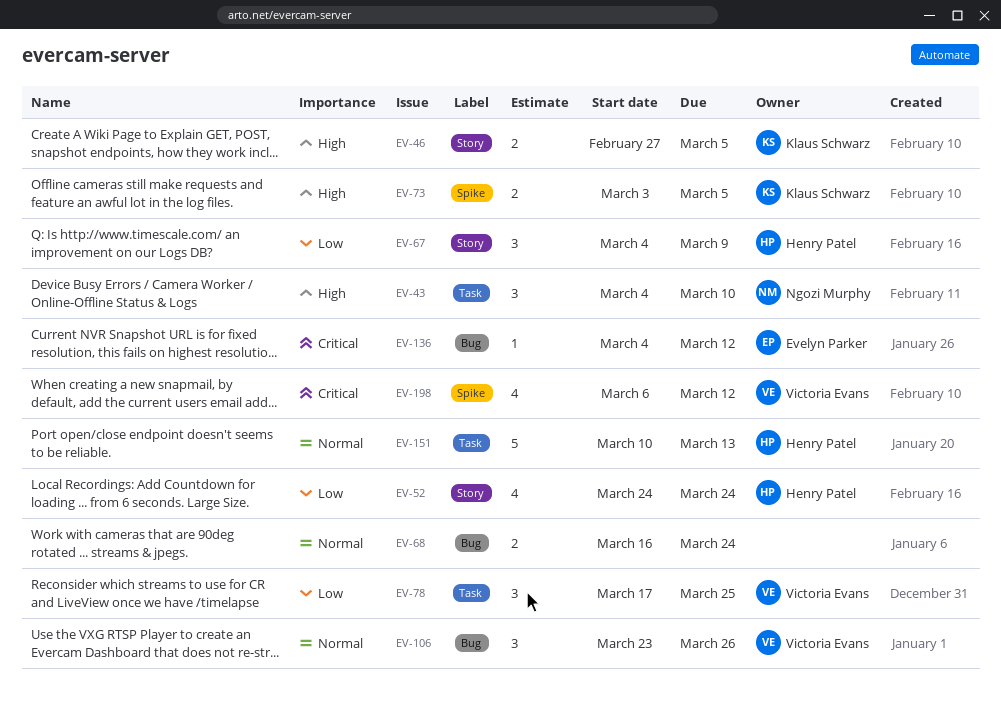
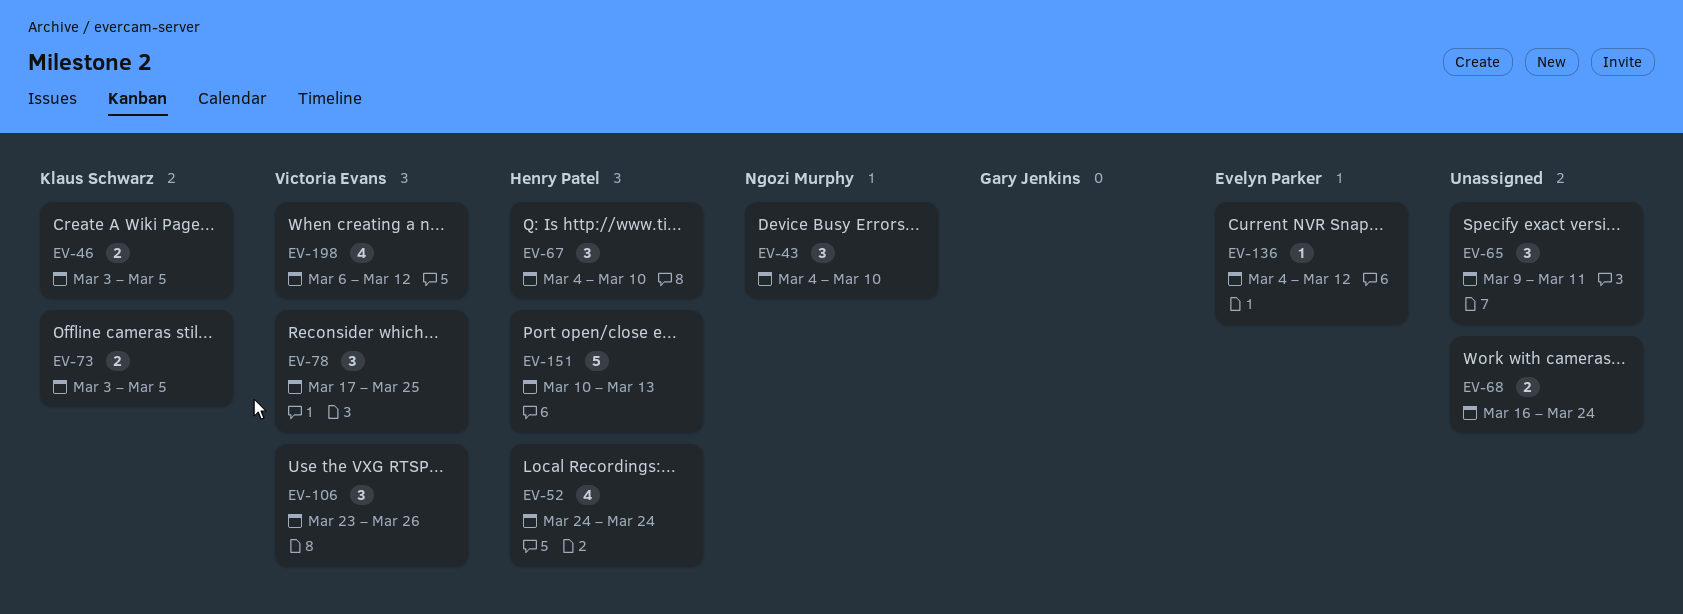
EV-46, start: Feb 27 -> Mar 3
EV-65: none -> present
EV-67, due: Mar 9 -> Mar 10

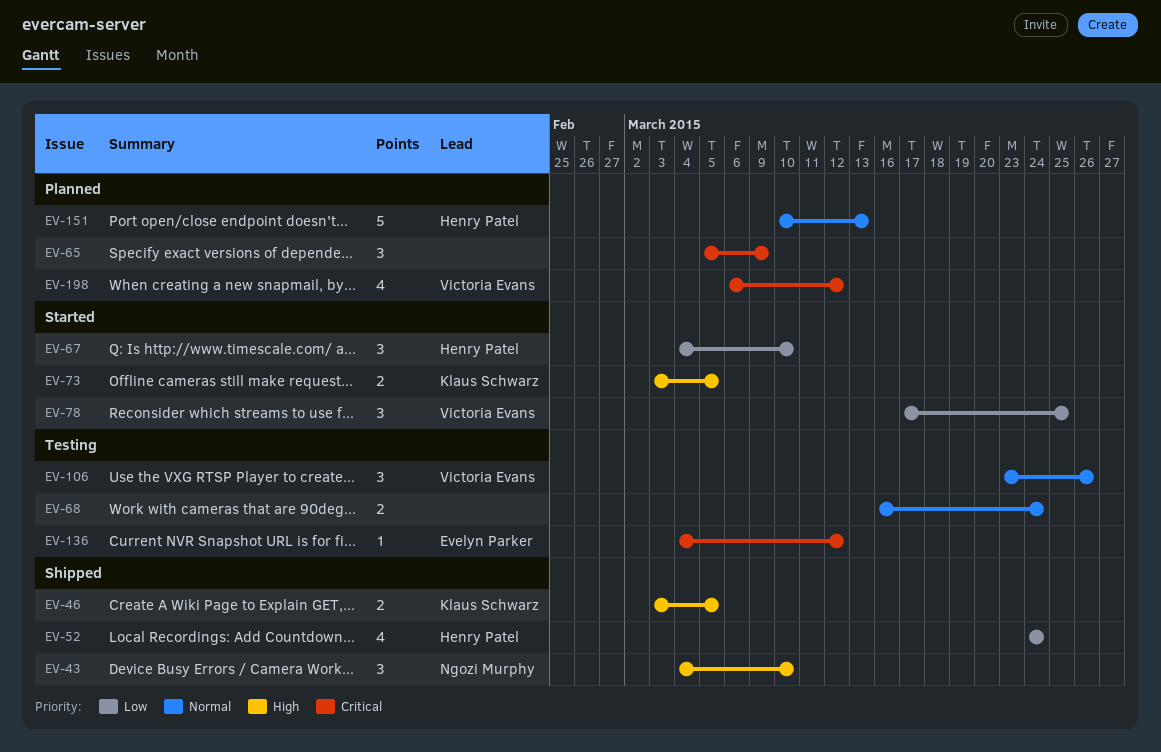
EV-65, start: Mar 9 -> Mar 5
EV-65, due: Mar 11 -> Mar 9

